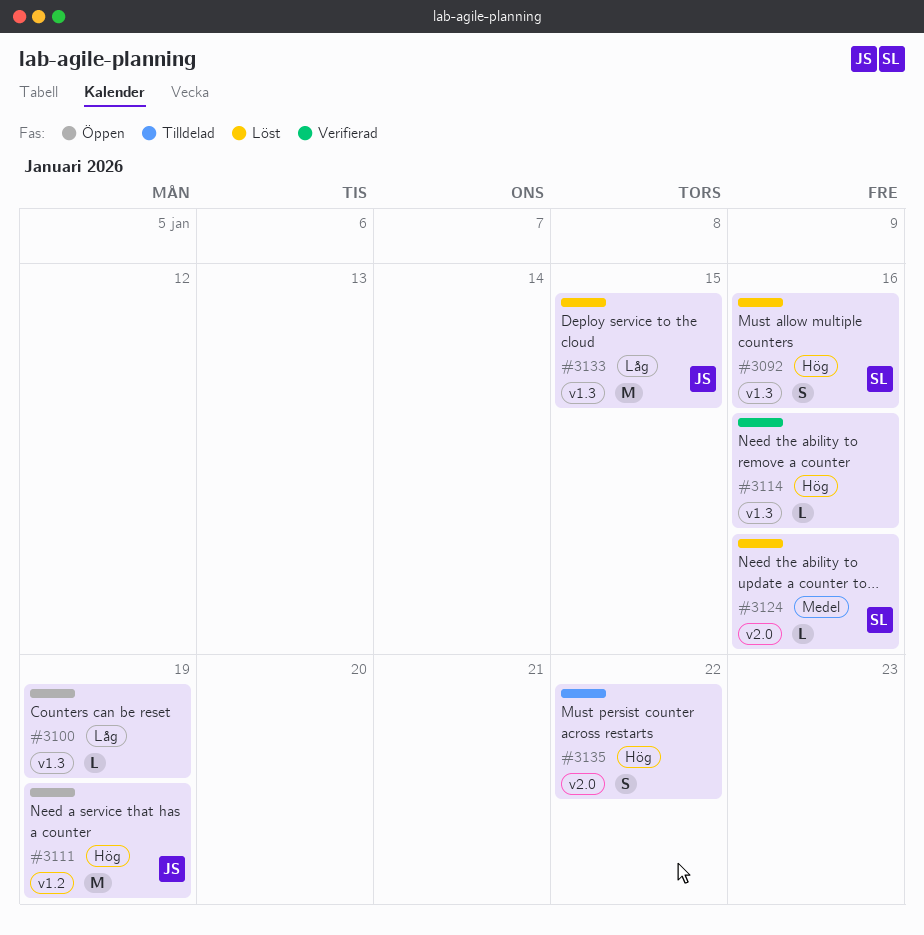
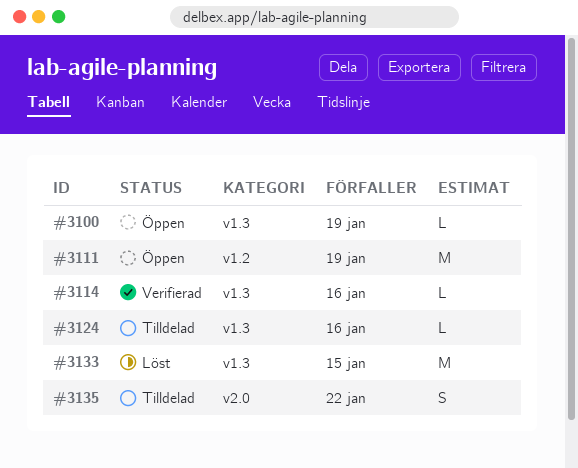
#3092: present -> none
#3124, status: Löst -> Tilldelad
#3124, label: v2.0 -> v1.3

